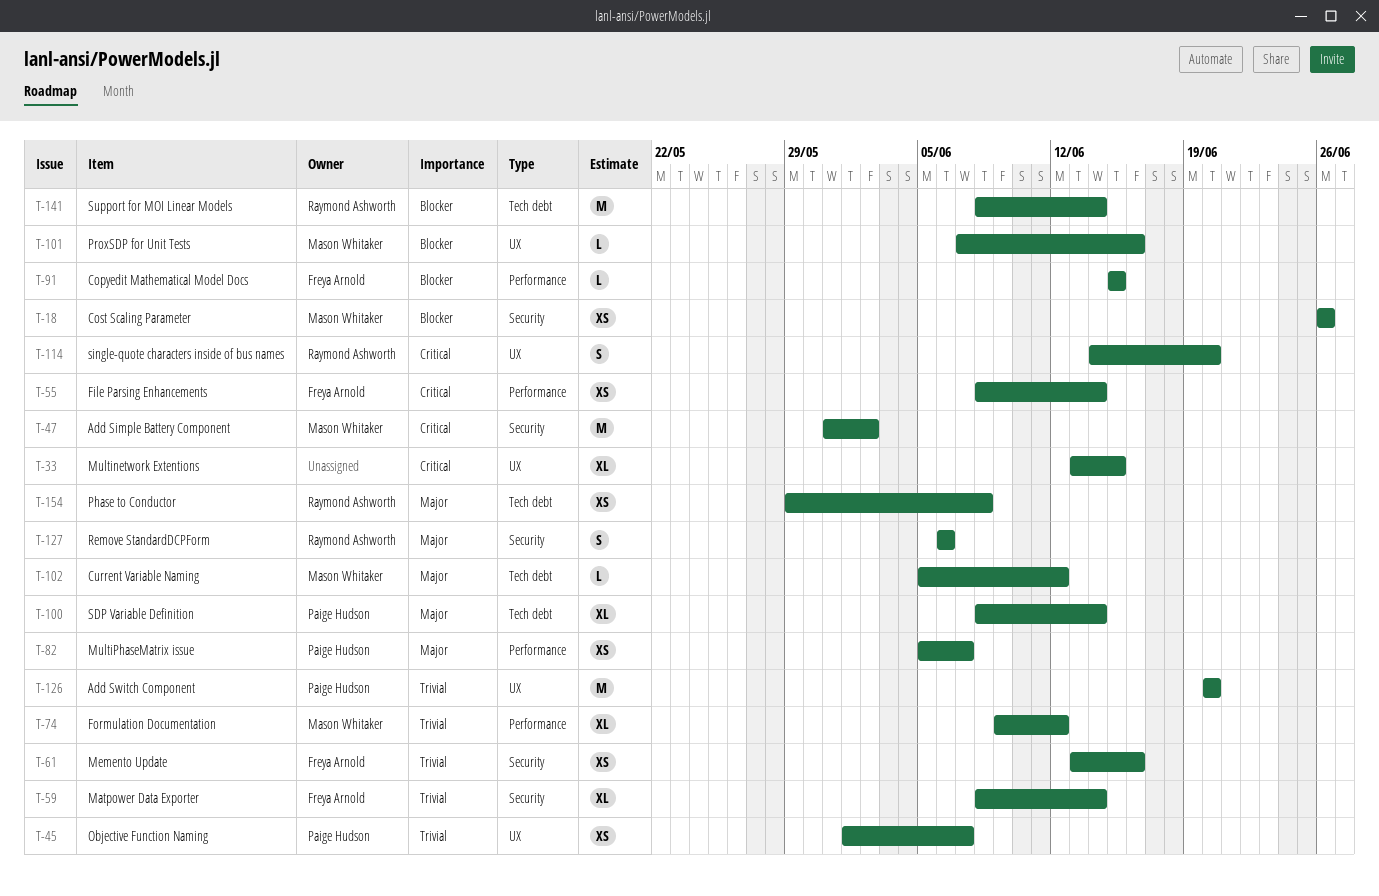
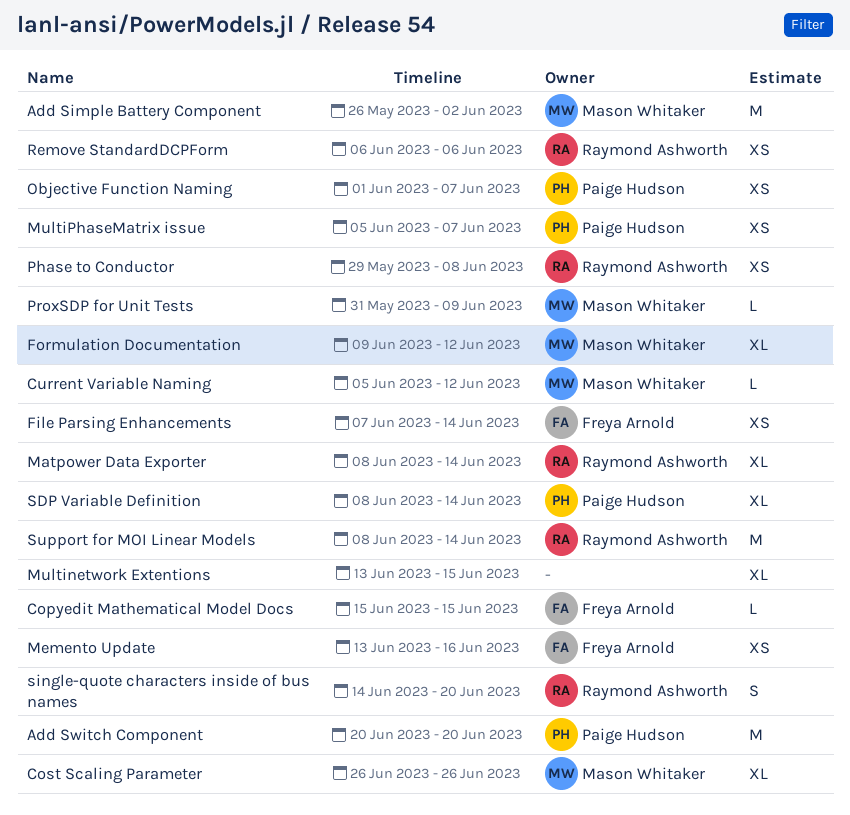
Add Simple Battery Component, start: May 31 -> May 26
Cost Scaling Parameter, estimate: XS -> XL
File Parsing Enhancements, start: Jun 8 -> Jun 7
Matpower Data Exporter, owner: Freya Arnold -> Raymond Ashworth
ProxSDP for Unit Tests, start: Jun 7 -> May 31
ProxSDP for Unit Tests, due: Jun 16 -> Jun 9
Remove StandardDCPForm, estimate: S -> XS

